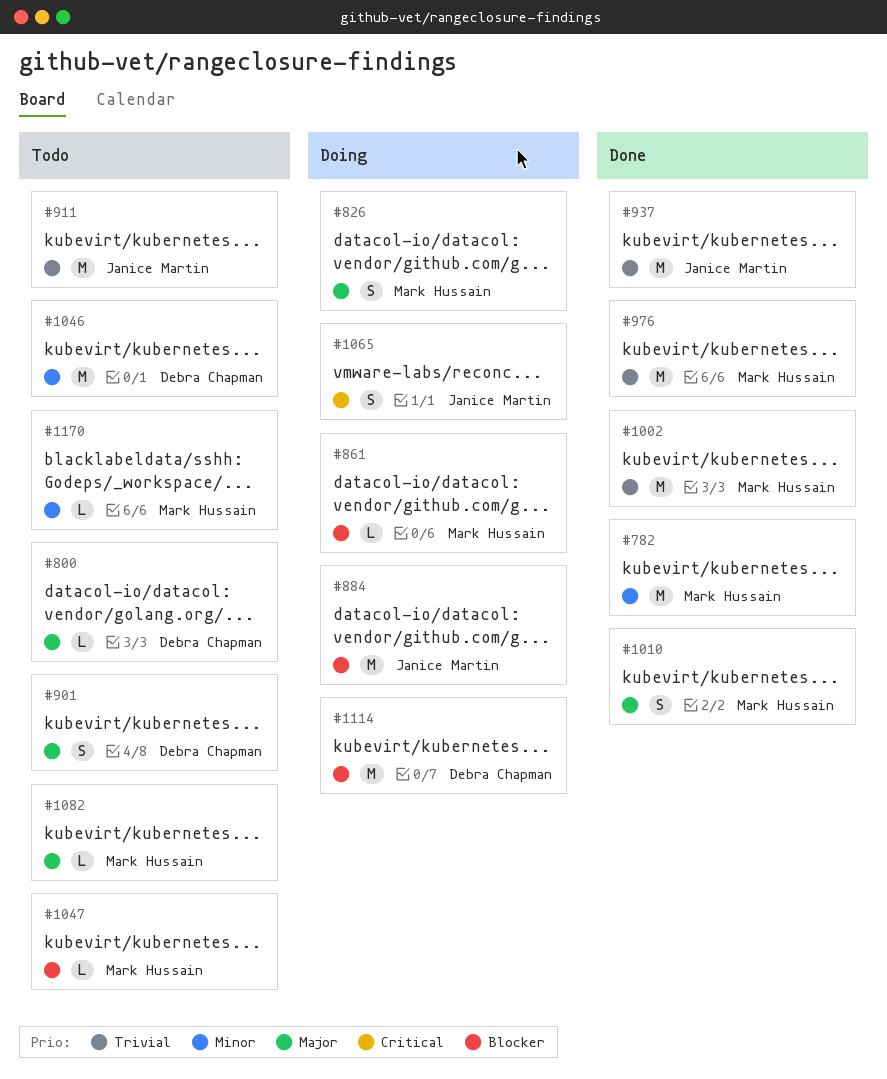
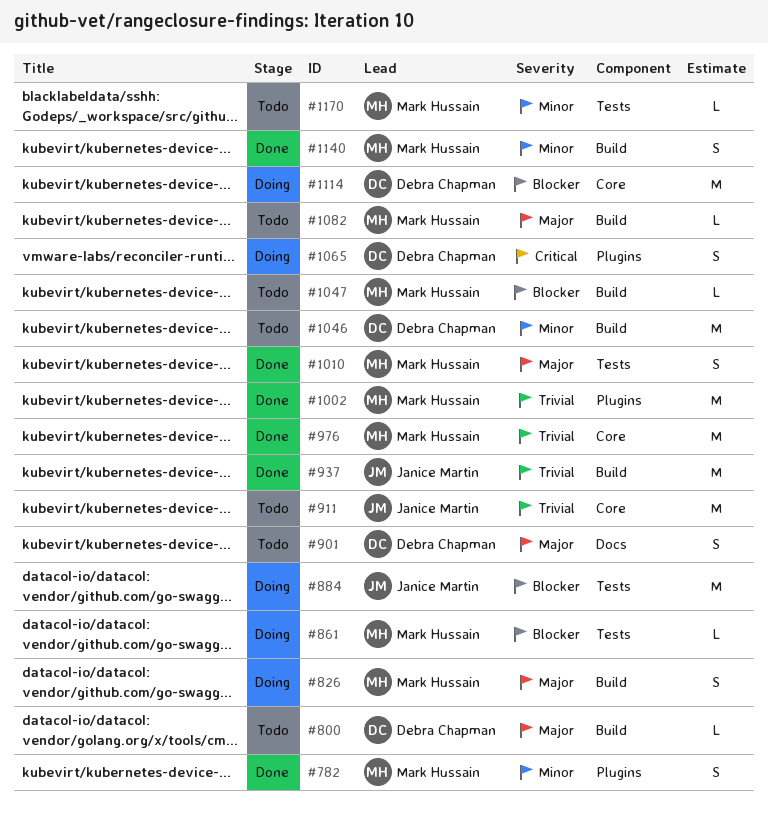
#782, estimate: M -> S
#1065, owner: Janice Martin -> Debra Chapman
#1140: none -> present

